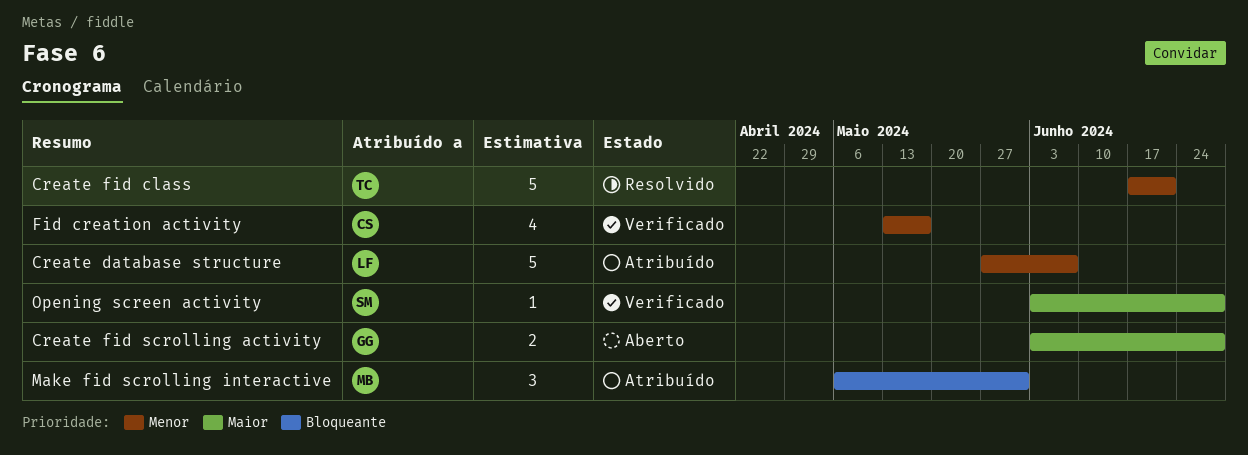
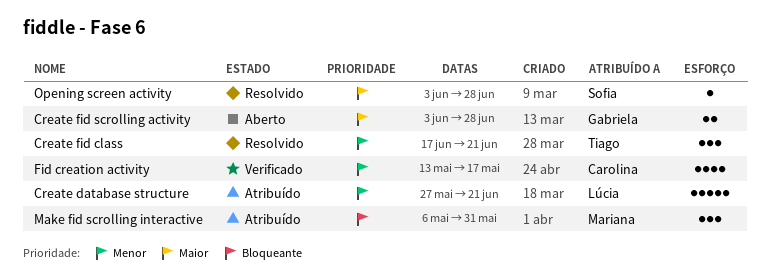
Create database structure, due: Jun 7 -> Jun 21
Create fid class, estimate: 5 -> 3
Opening screen activity, status: Verificado -> Resolvido

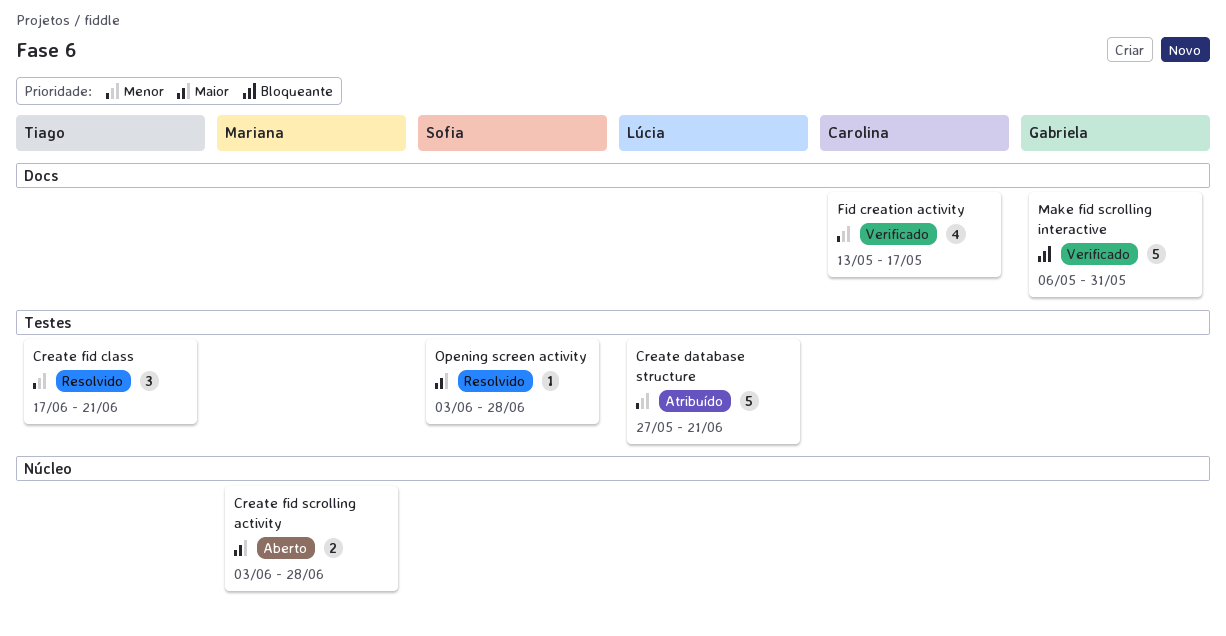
Create fid scrolling activity, owner: Gabriela -> Mariana
Make fid scrolling interactive, status: Atribuído -> Verificado
Make fid scrolling interactive, owner: Mariana -> Gabriela
Make fid scrolling interactive, estimate: 3 -> 5

